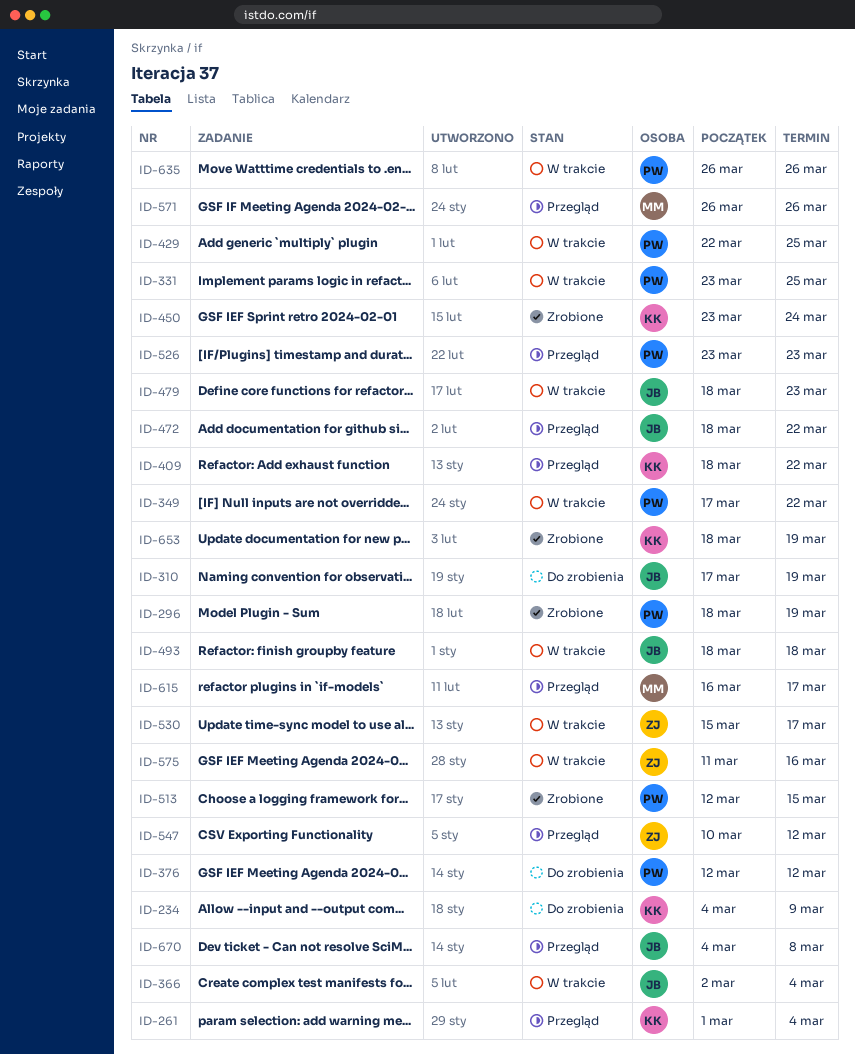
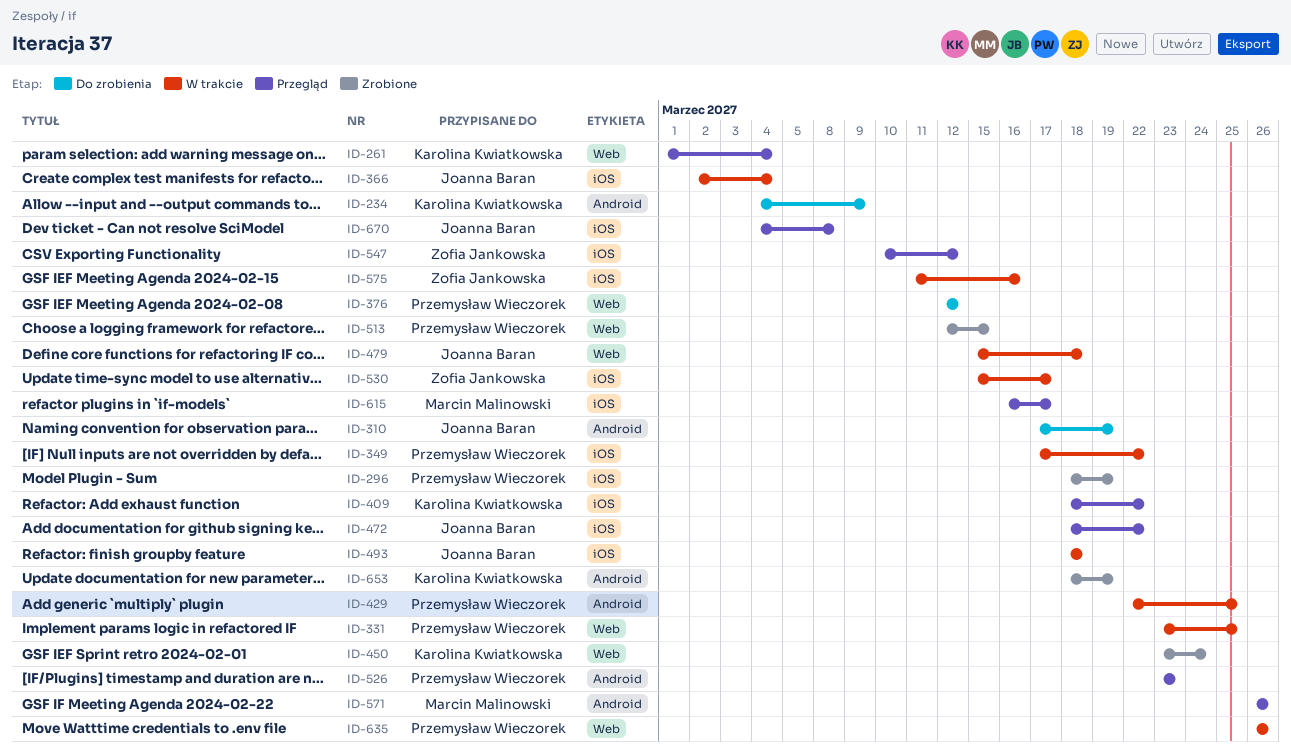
ID-479, start: Mar 18 -> Mar 15
ID-479, due: Mar 23 -> Mar 18

